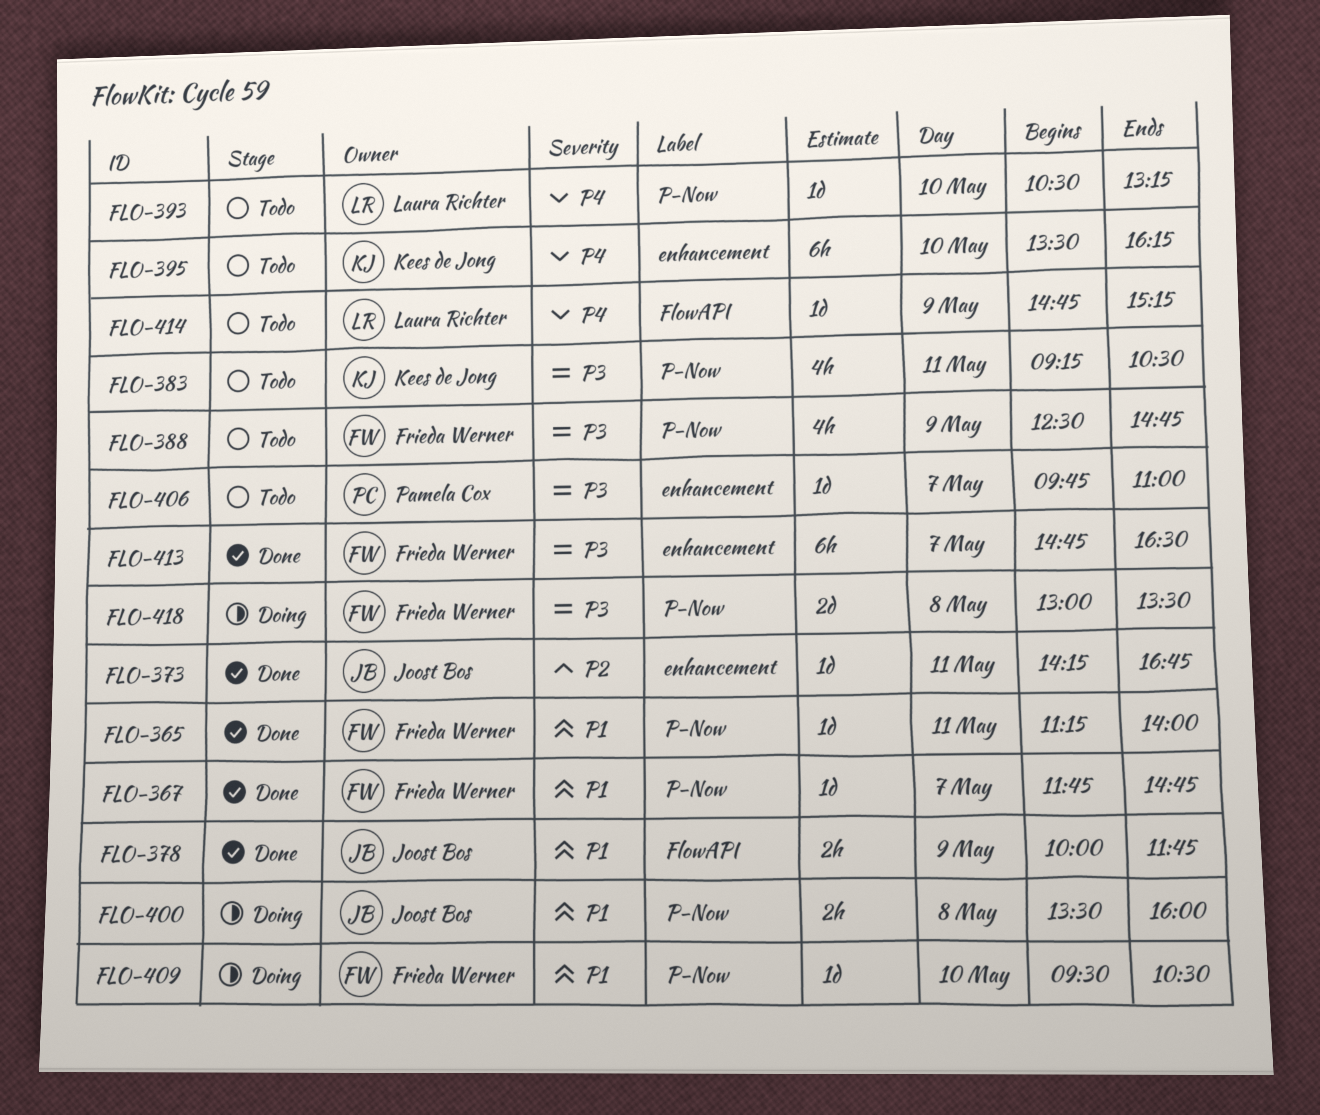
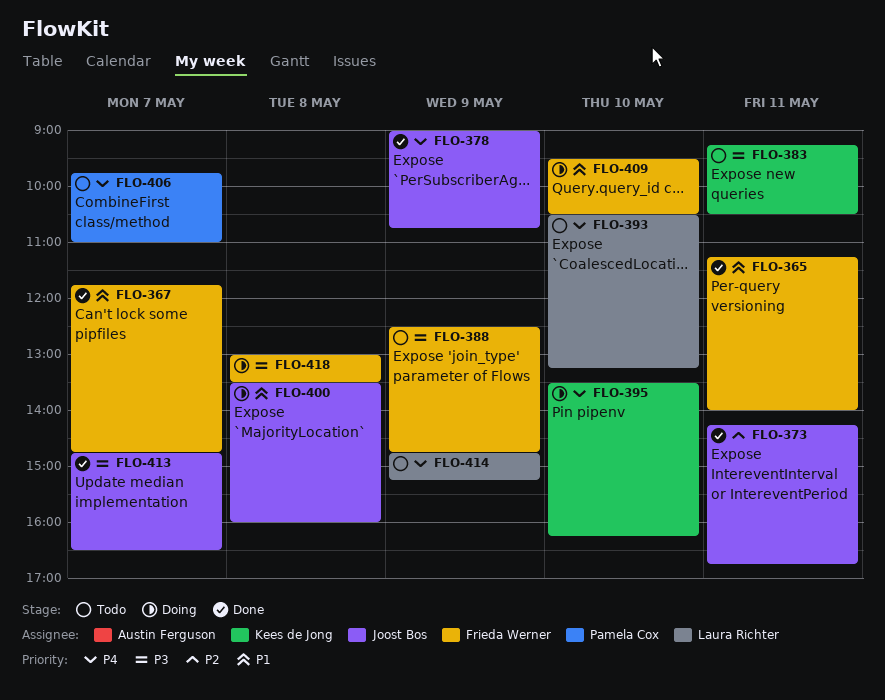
FLO-378, priority: P1 -> P4
FLO-378, begins: 10:00 -> 09:00
FLO-378, ends: 11:45 -> 10:45
FLO-395, status: Todo -> Doing
FLO-406, priority: P3 -> P4
FLO-413, owner: Frieda Werner -> Joost Bos

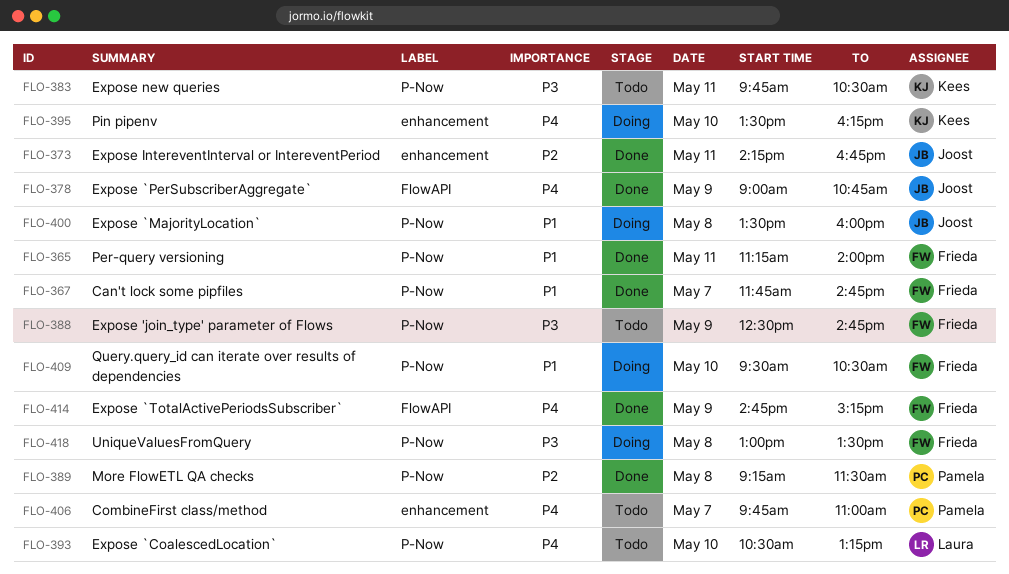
FLO-383, begins: 09:15 -> 09:45
FLO-389: none -> present
FLO-413: present -> none
FLO-414, status: Todo -> Done
FLO-414, owner: Laura Richter -> Frieda Werner

